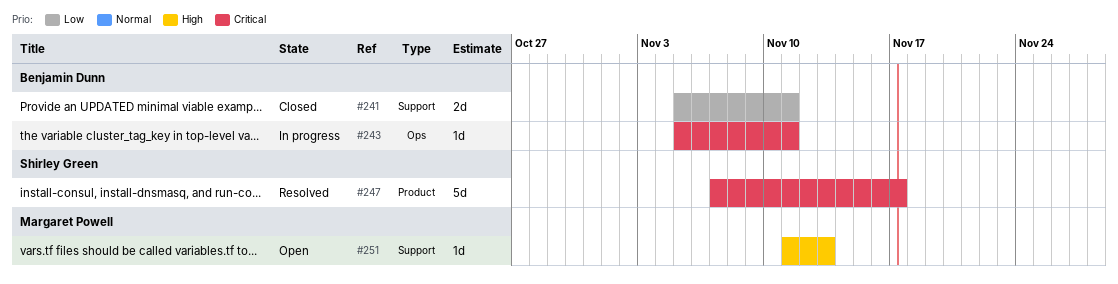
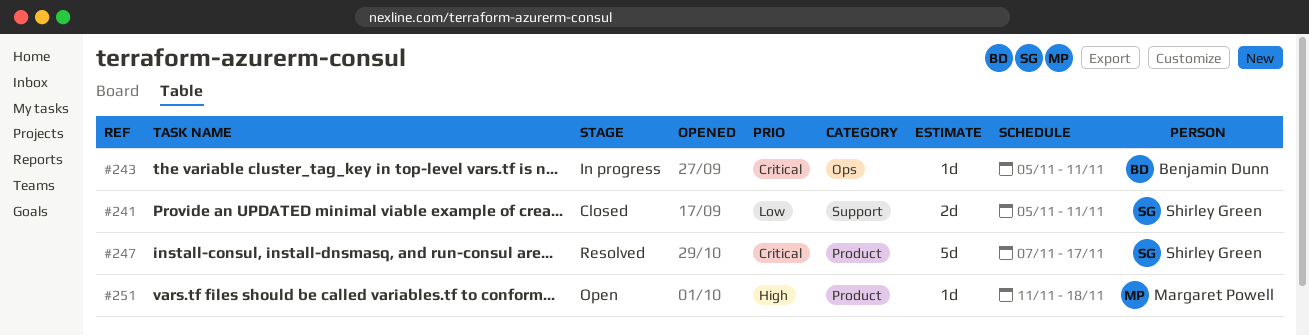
#241, owner: Benjamin Dunn -> Shirley Green
#251, label: Support -> Product
#251, due: Nov 13 -> Nov 18

